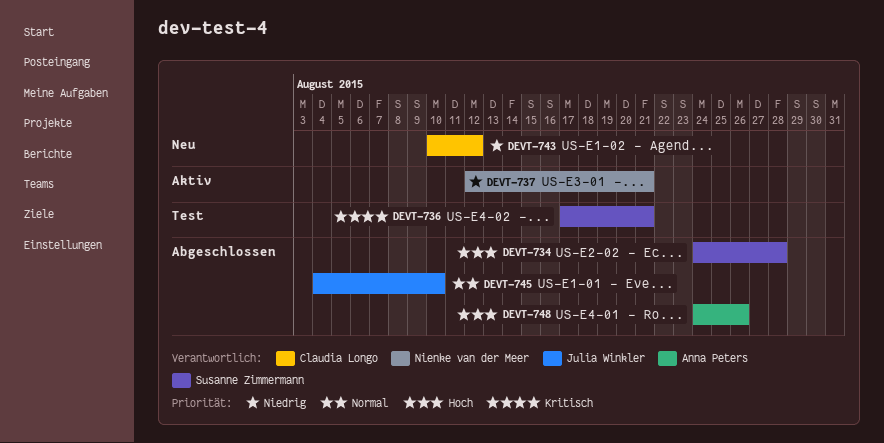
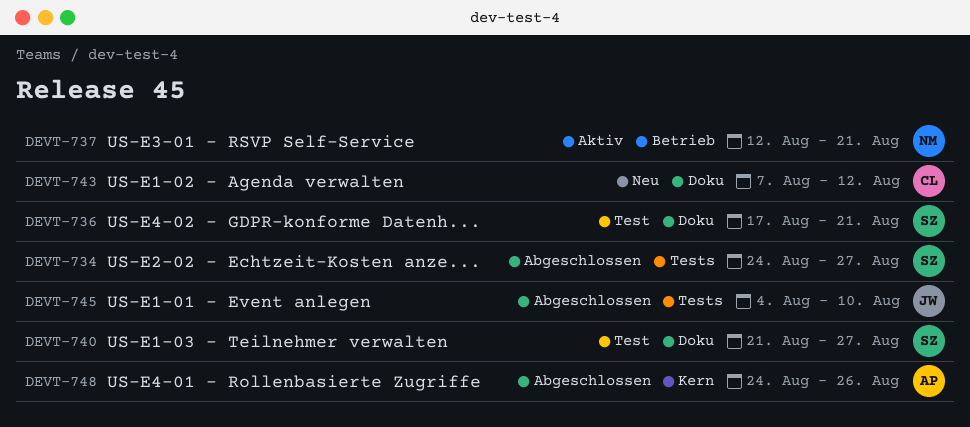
DEVT-734, due: Aug 28 -> Aug 27
DEVT-740: none -> present
DEVT-743, start: Aug 10 -> Aug 7

